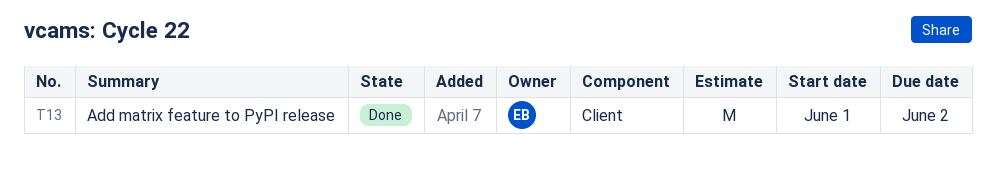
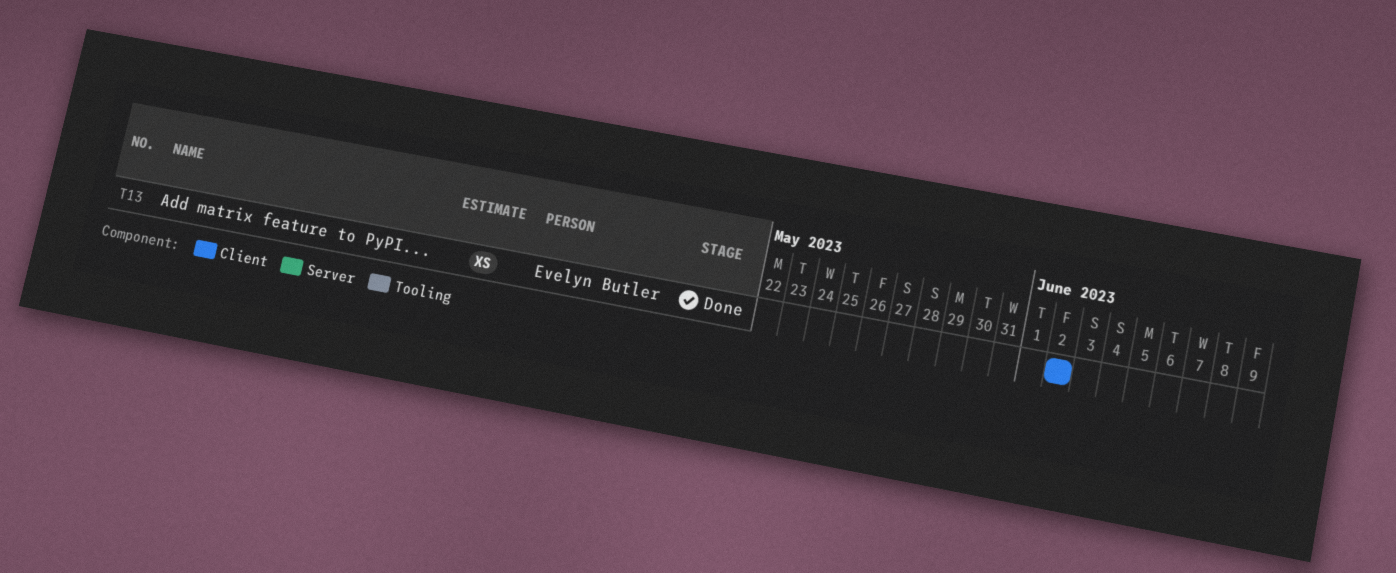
T13, estimate: M -> XS
T13, start: Jun 1 -> Jun 2

